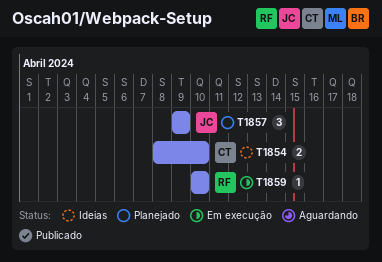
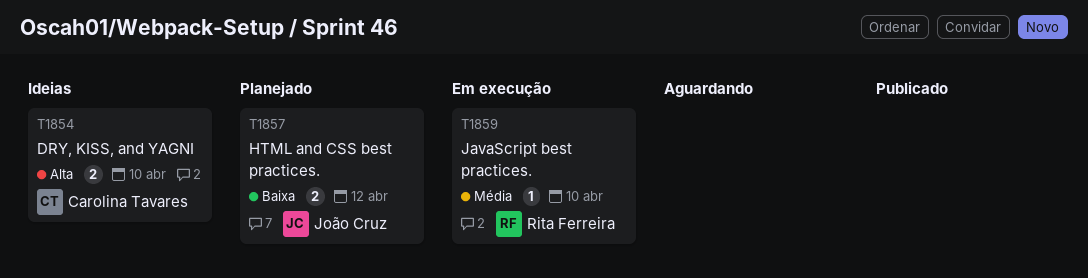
T1857, estimate: 3 -> 2
T1857, due: Apr 9 -> Apr 12

